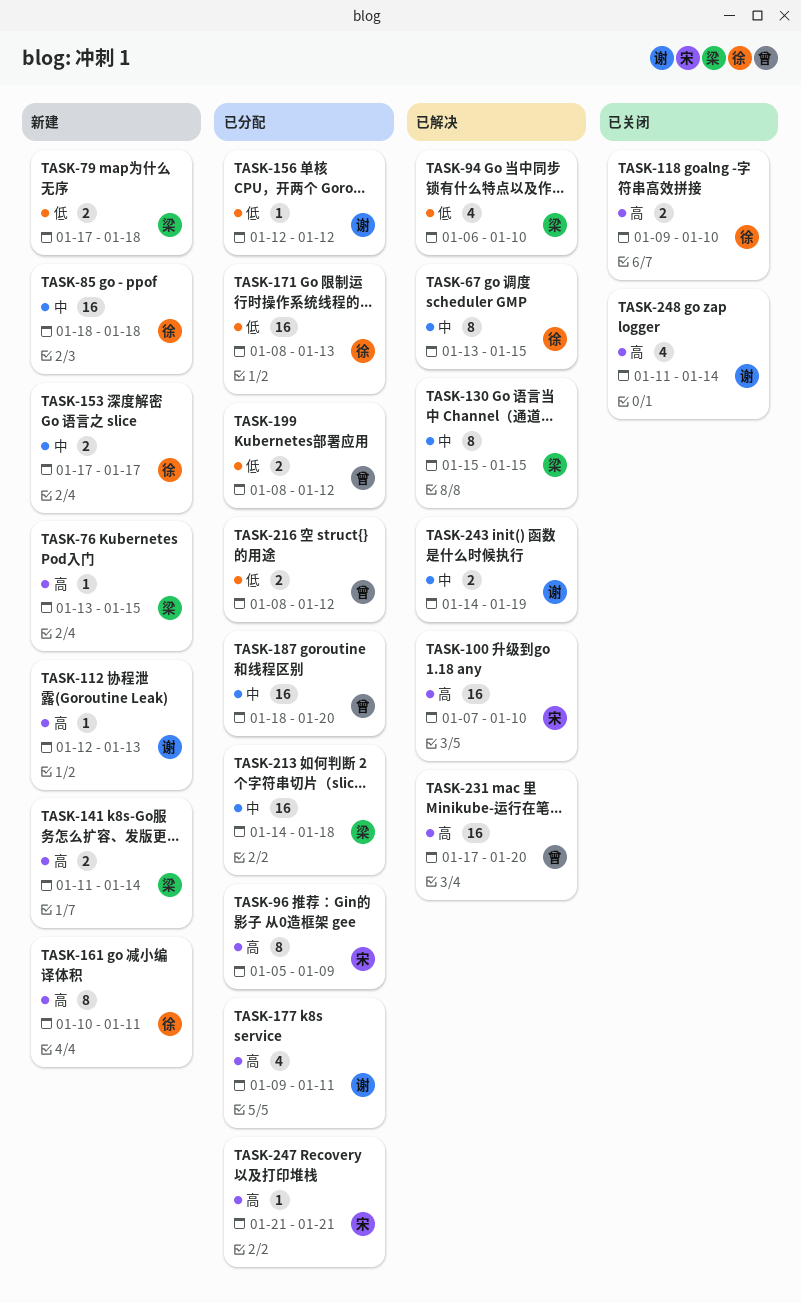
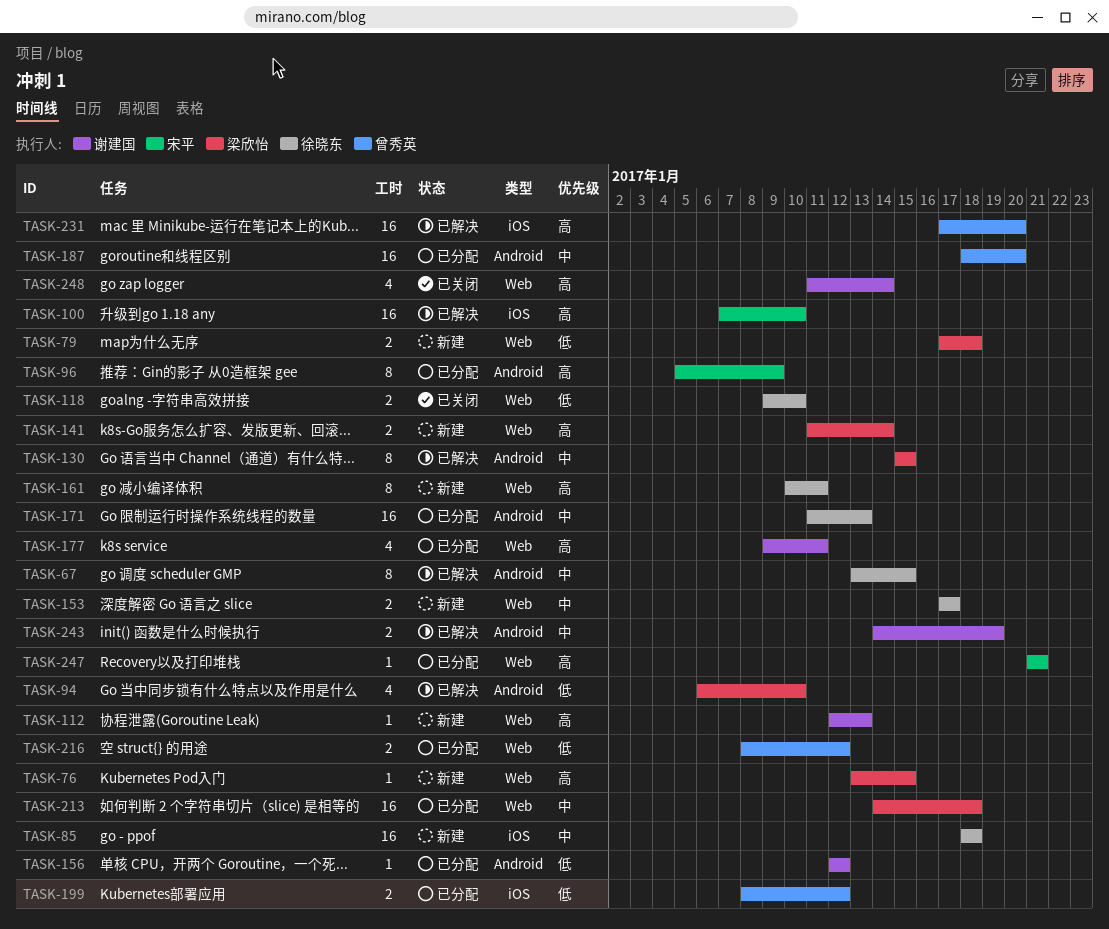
TASK-118, priority: 高 -> 低
TASK-171, priority: 低 -> 中
TASK-171, start: Jan 8 -> Jan 11

